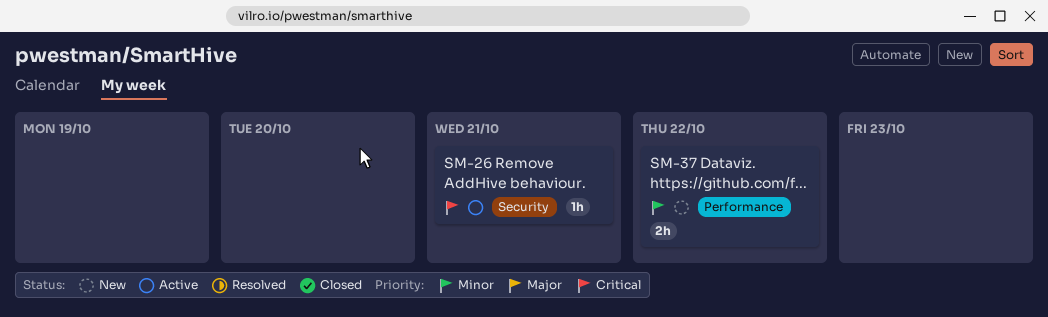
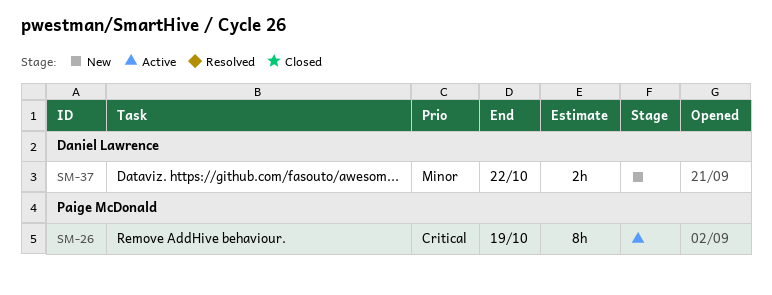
SM-26, estimate: 1h -> 8h
SM-26, due: Oct 21 -> Oct 19

